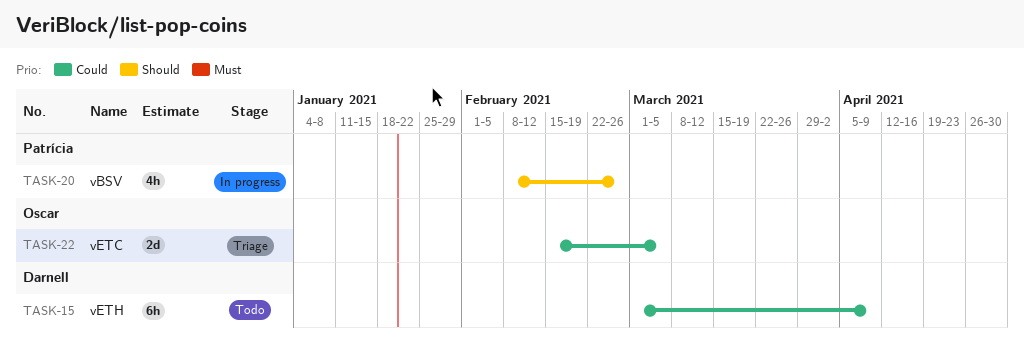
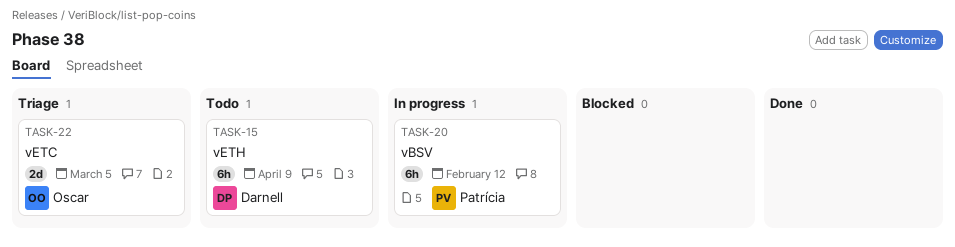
TASK-20, estimate: 4h -> 6h
TASK-20, due: Feb 26 -> Feb 12

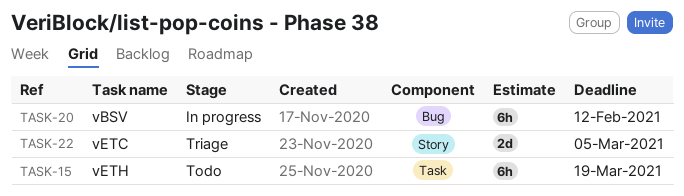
TASK-15, due: Apr 9 -> Mar 19

